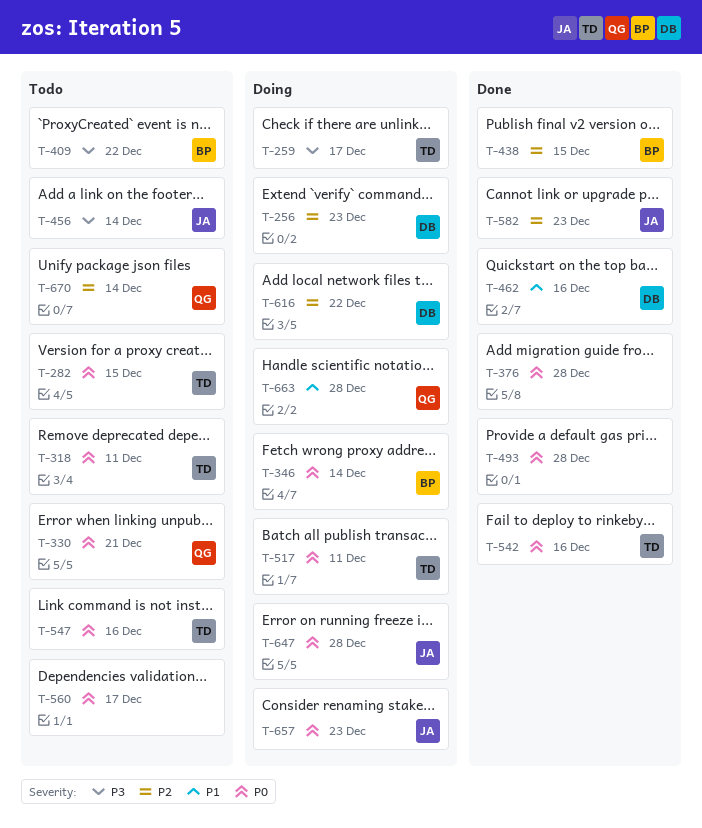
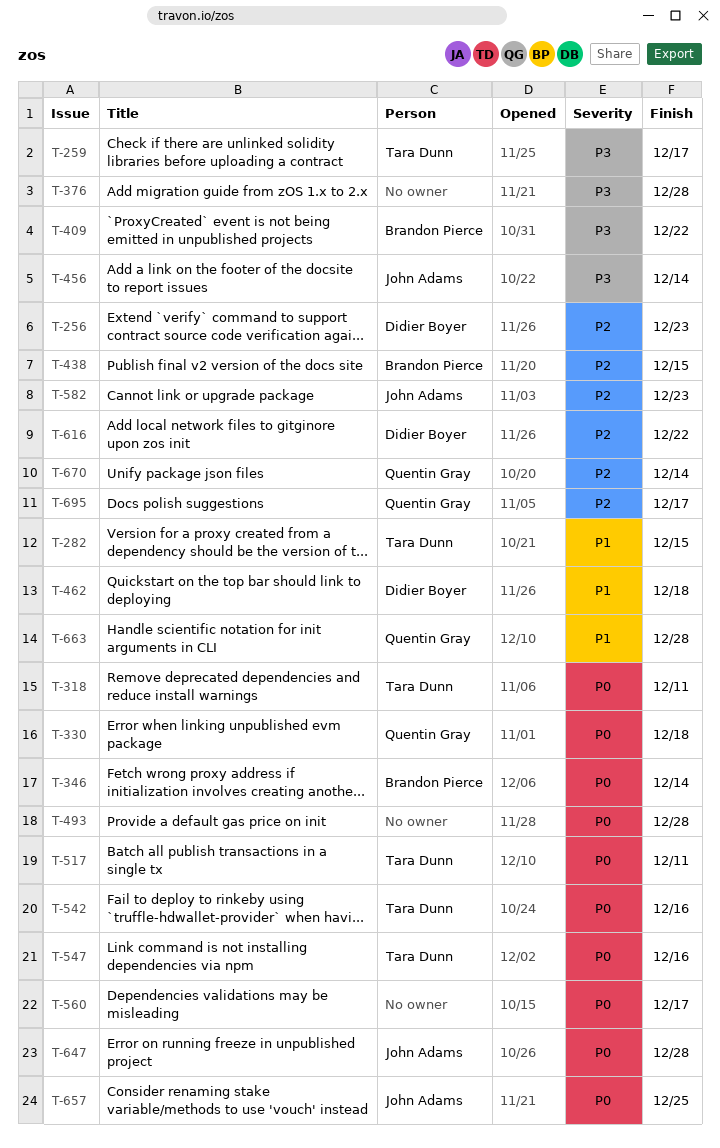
T-282, priority: P0 -> P1
T-330, due: Dec 21 -> Dec 18
T-376, priority: P0 -> P3
T-462, due: Dec 16 -> Dec 18
T-657, due: Dec 23 -> Dec 25
T-695: none -> present

